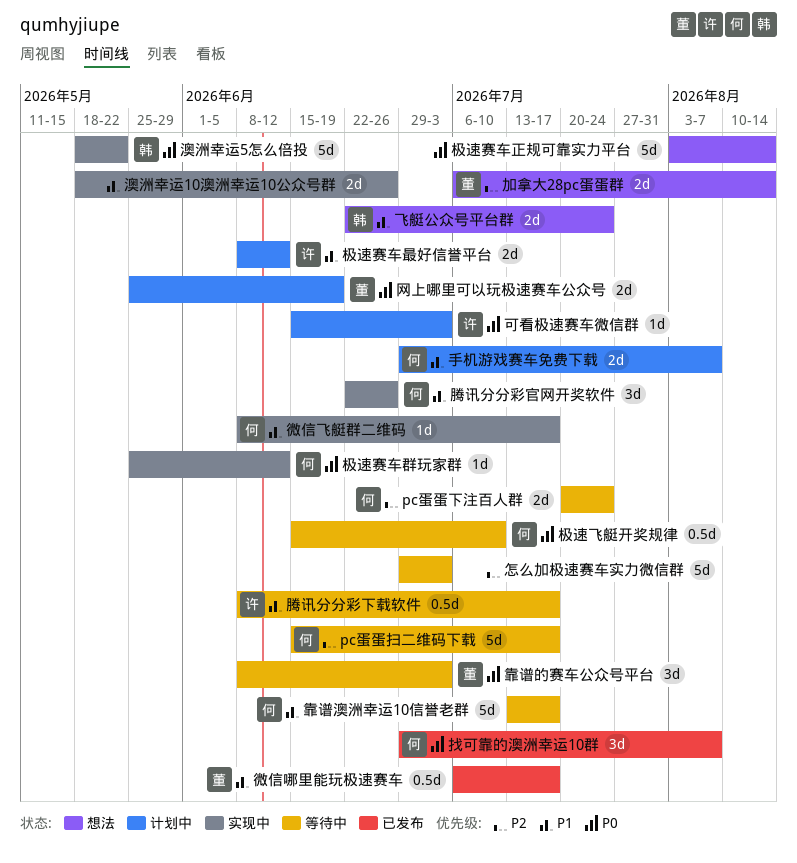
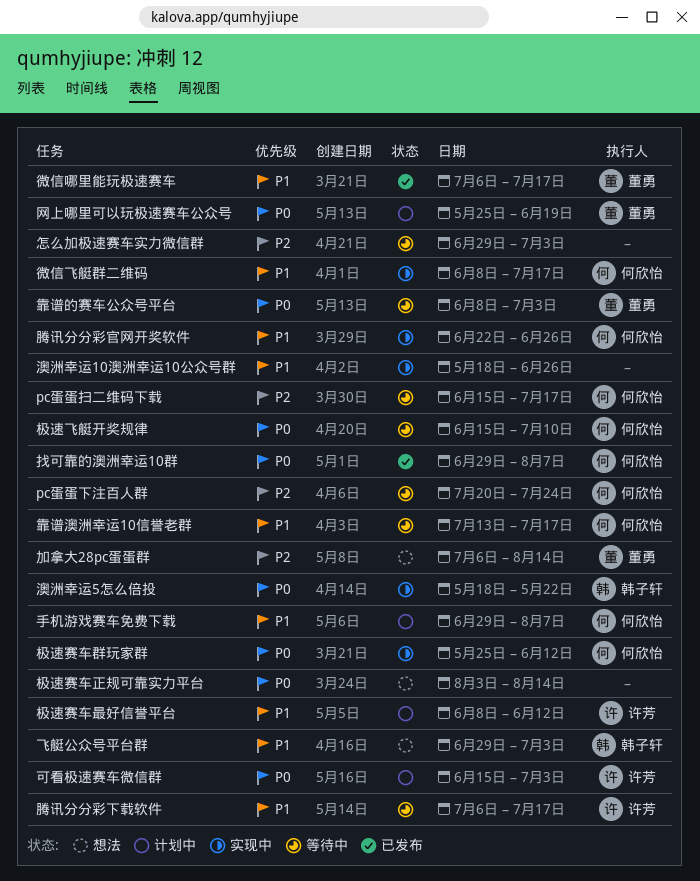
腾讯分分彩下载软件, start: Jun 8 -> Jul 6
飞艇公众号平台群, start: Jun 22 -> Jun 29
飞艇公众号平台群, due: Jul 24 -> Jul 3

